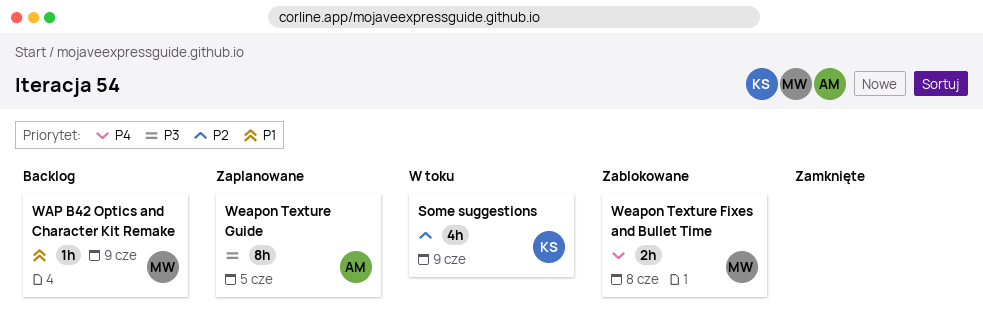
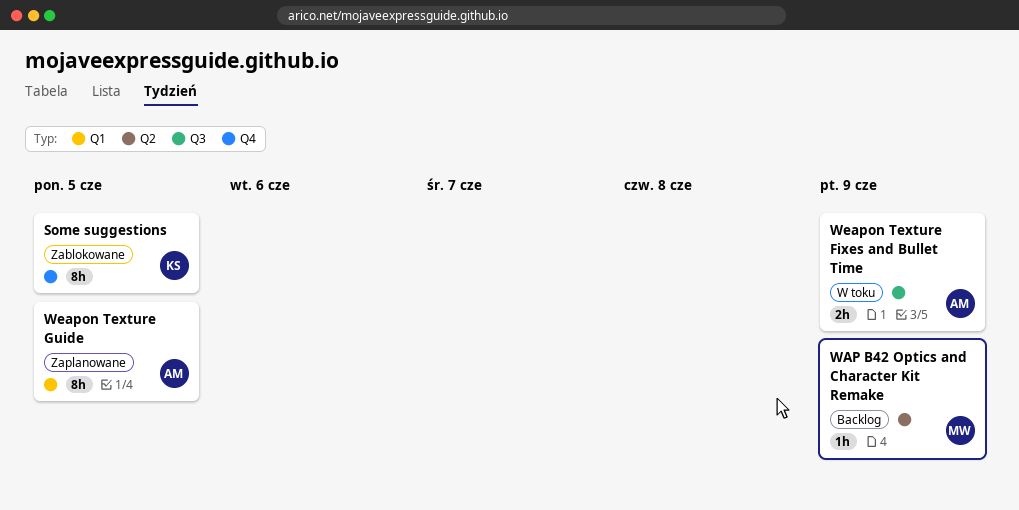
Some suggestions, status: W toku -> Zablokowane
Some suggestions, estimate: 4h -> 8h
Some suggestions, due: Jun 9 -> Jun 5
Weapon Texture Fixes and Bullet Time, status: Zablokowane -> W toku
Weapon Texture Fixes and Bullet Time, owner: MW -> AM
Weapon Texture Fixes and Bullet Time, due: Jun 8 -> Jun 9

